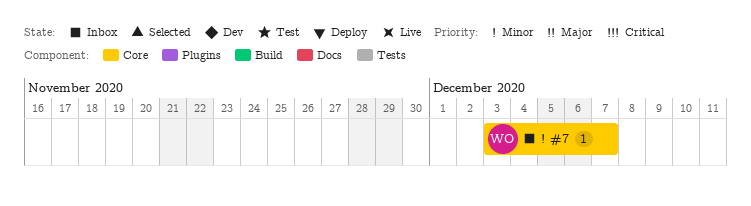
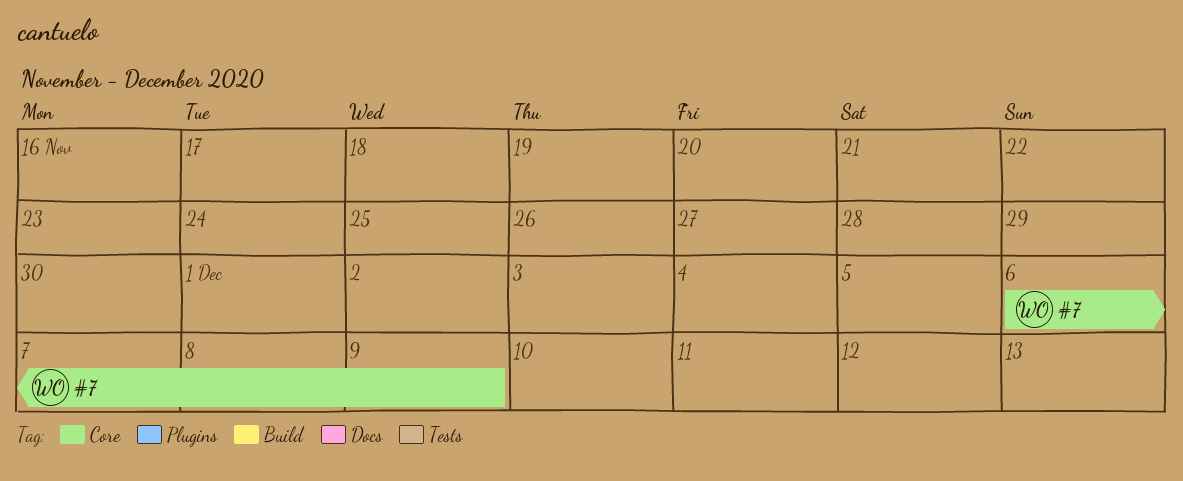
#7, start: Dec 3 -> Dec 6
#7, due: Dec 7 -> Dec 9

